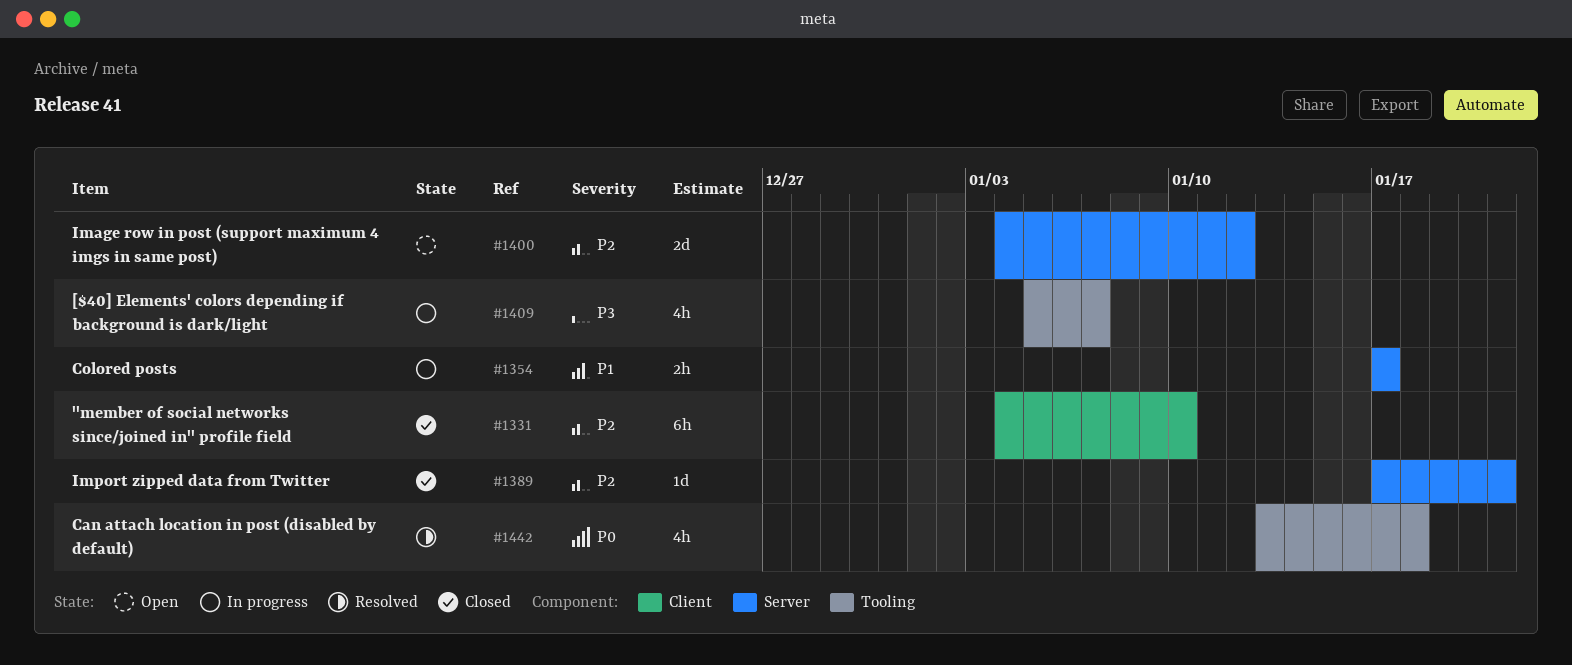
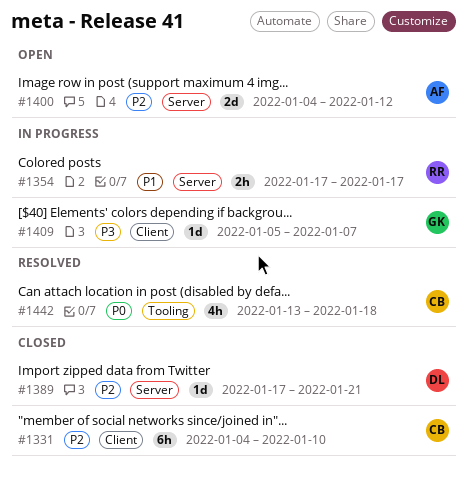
#1409, label: Tooling -> Client
#1409, estimate: 4h -> 1d

